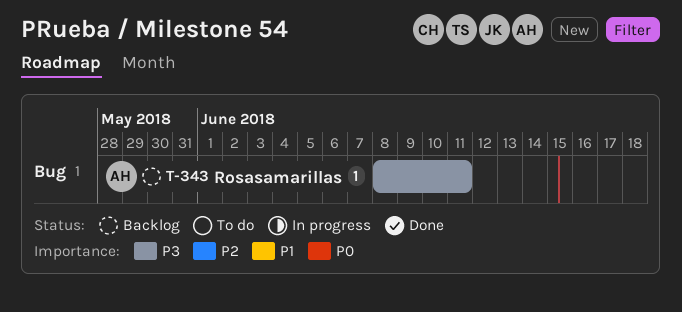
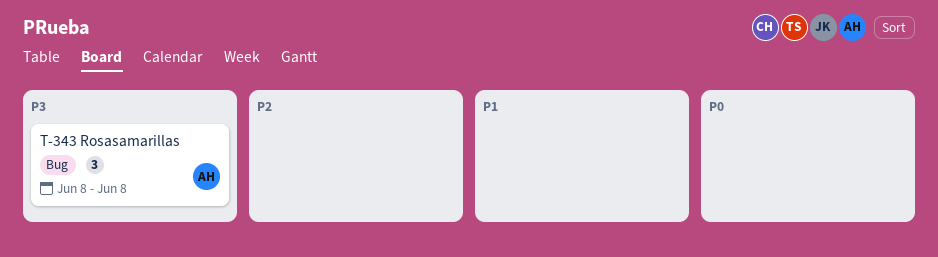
T-343, estimate: 1 -> 3
T-343, due: Jun 11 -> Jun 8

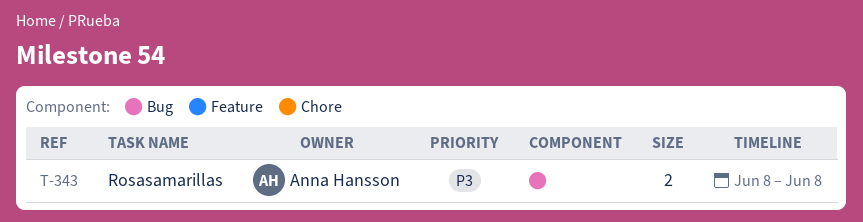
T-343, estimate: 3 -> 2

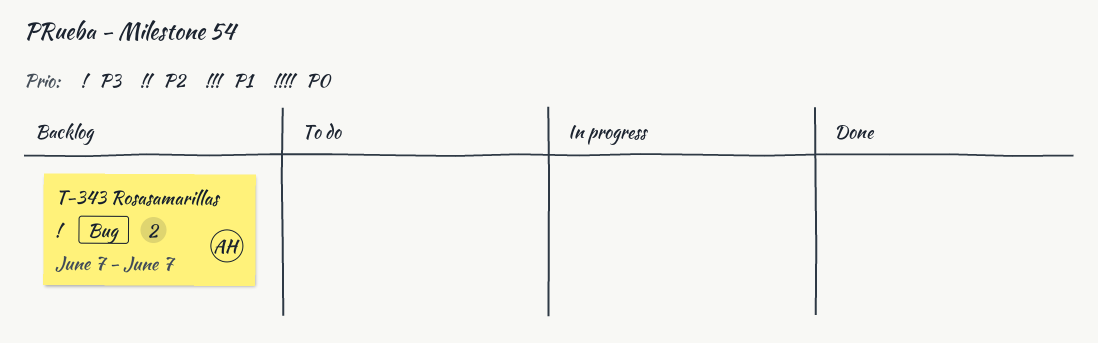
T-343, start: Jun 8 -> Jun 7
T-343, due: Jun 8 -> Jun 7

